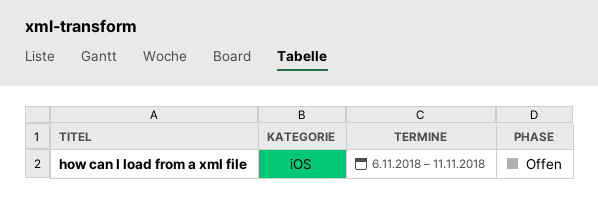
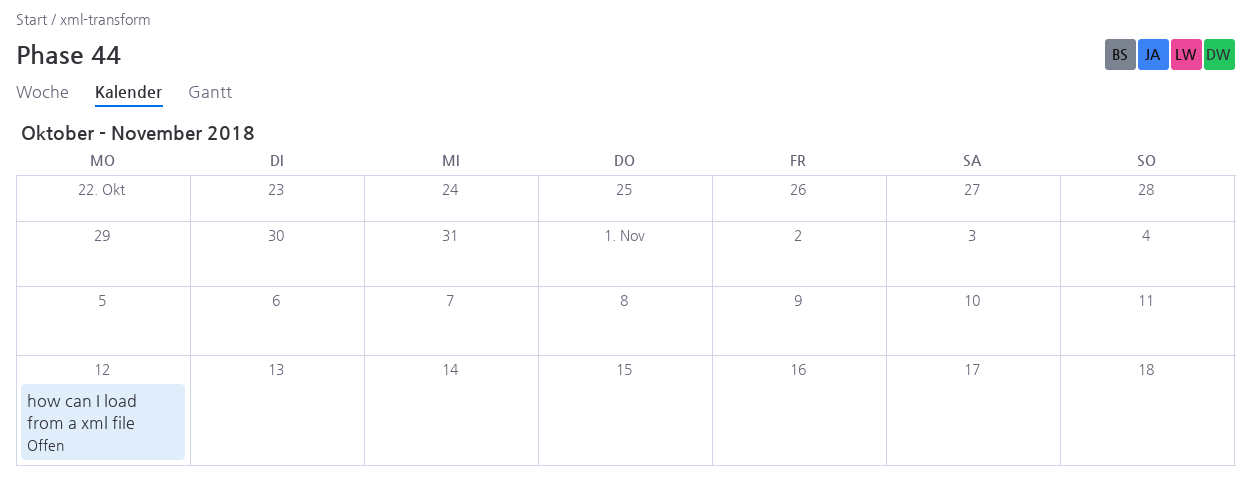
how can I load from a xml file, due: Nov 11 -> Nov 12

